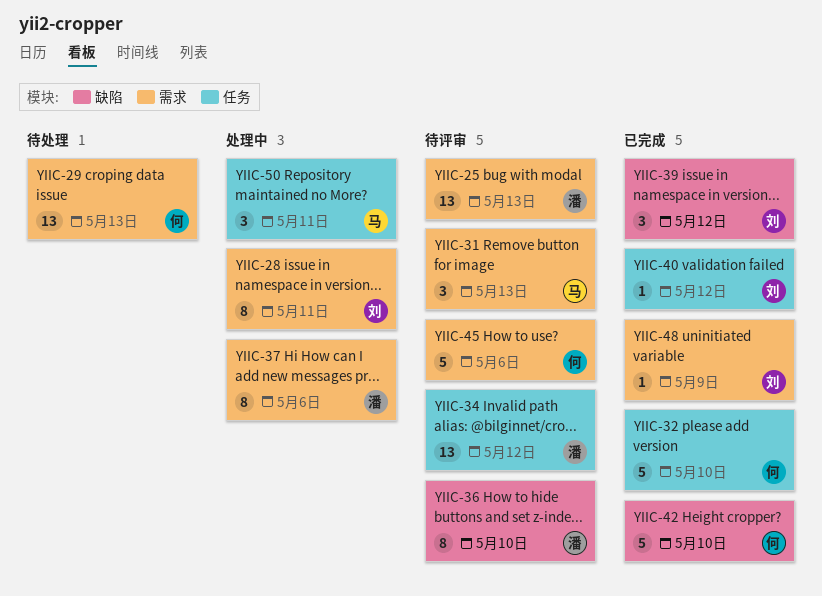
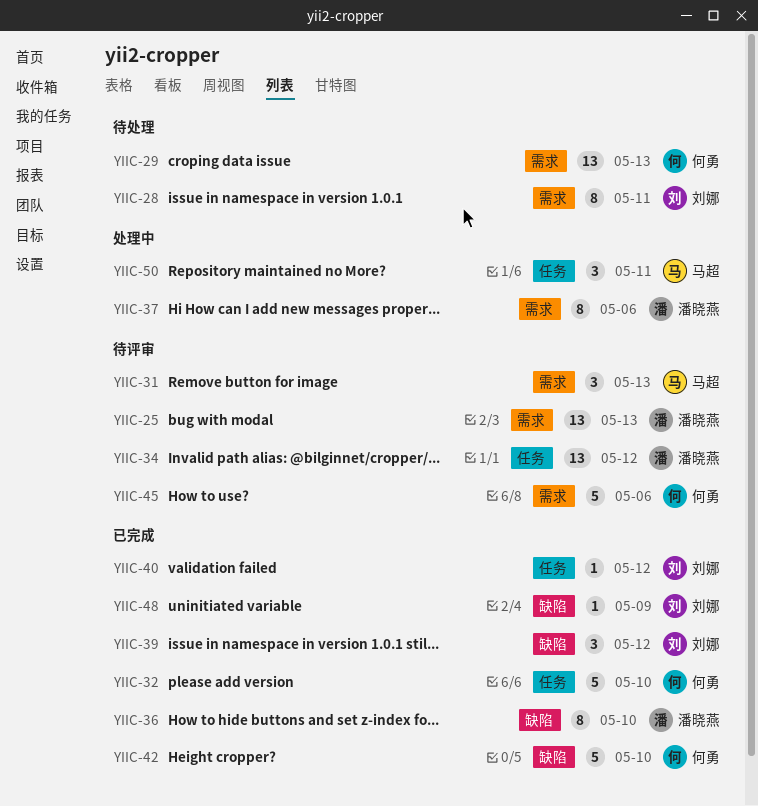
YIIC-28, status: 处理中 -> 待处理
YIIC-36, status: 待评审 -> 已完成
YIIC-48, label: 需求 -> 缺陷

